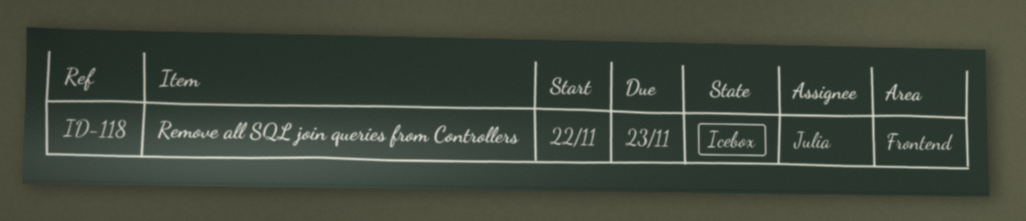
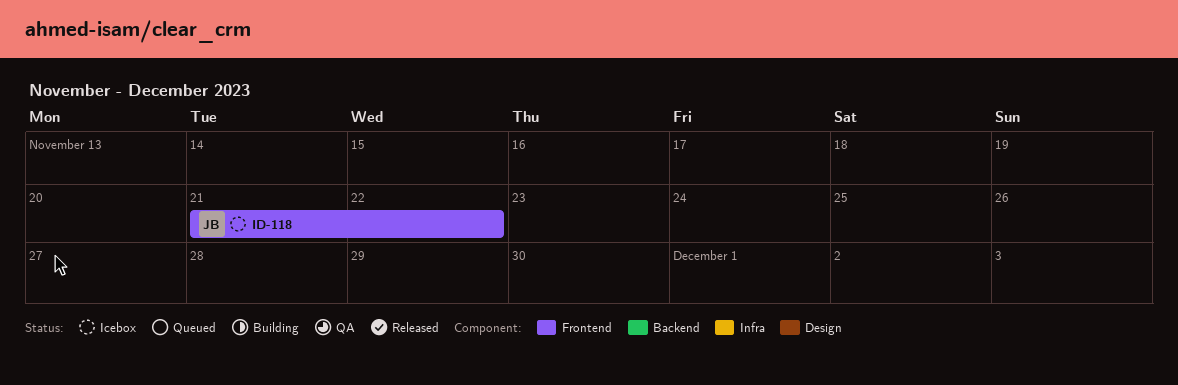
ID-118, start: Nov 22 -> Nov 21
ID-118, due: Nov 23 -> Nov 22

